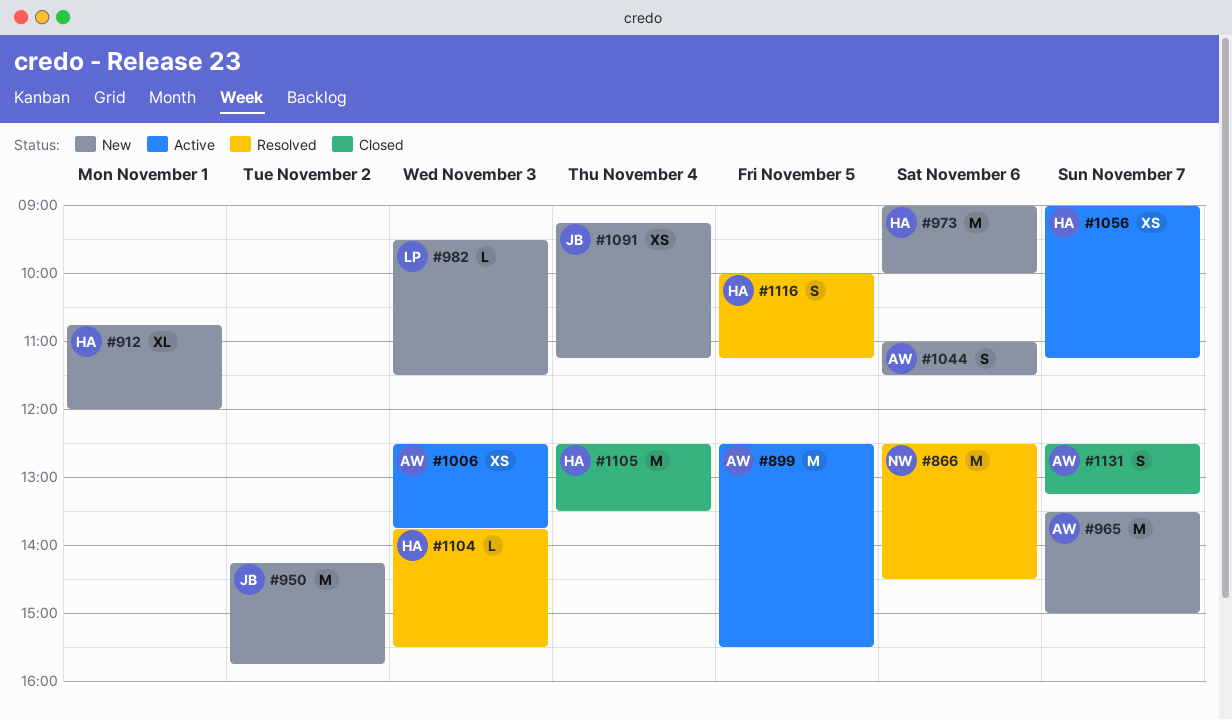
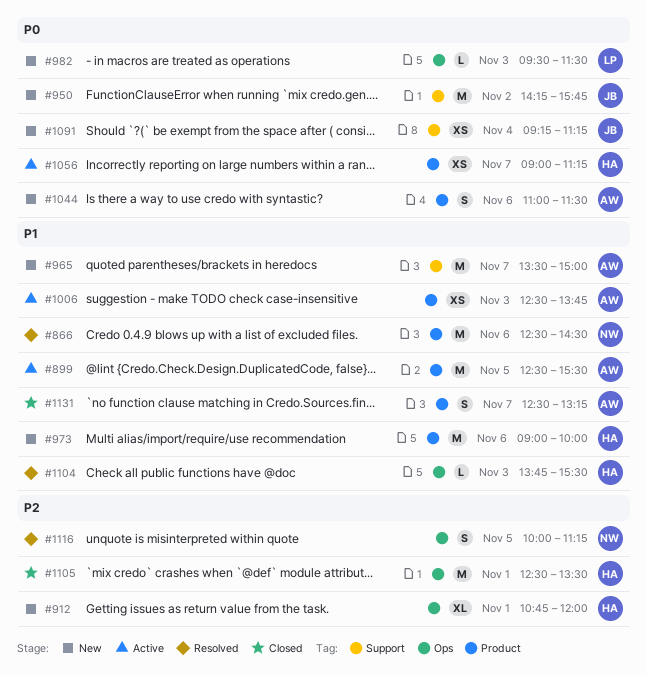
#1105, day: Nov 4 -> Nov 1
#1116, owner: HA -> NW

